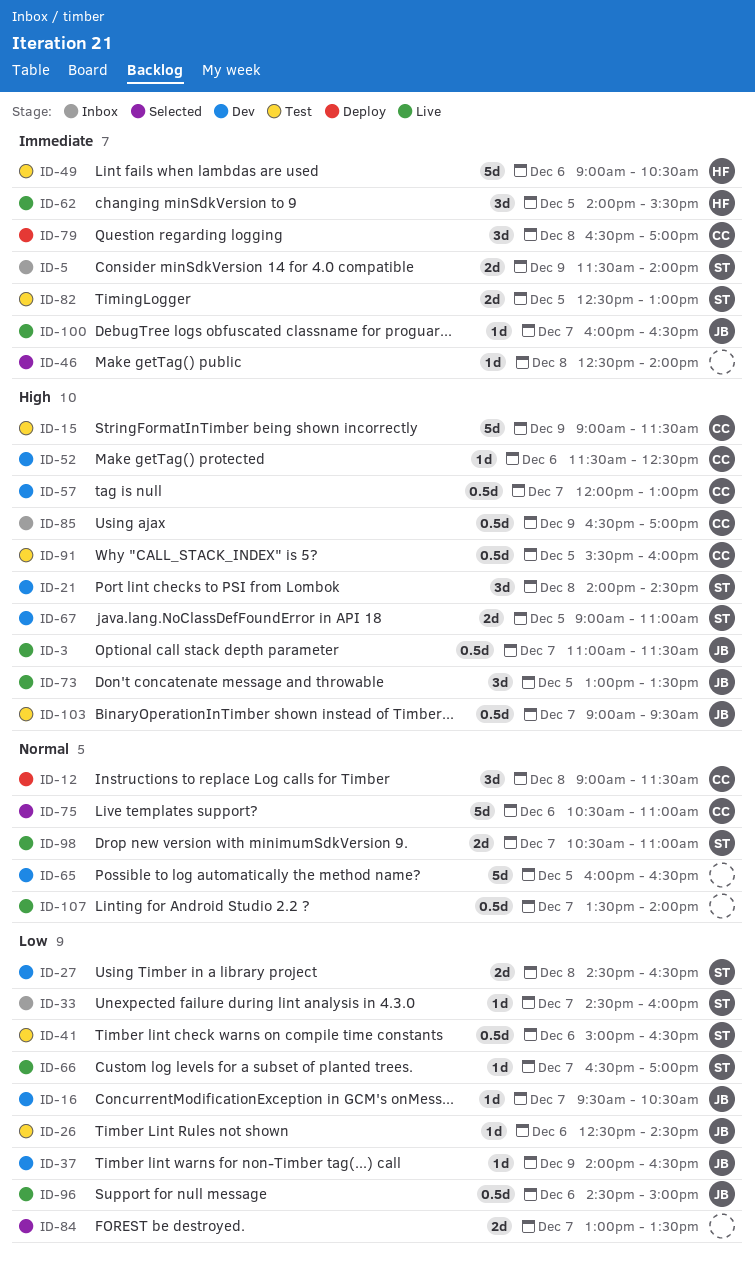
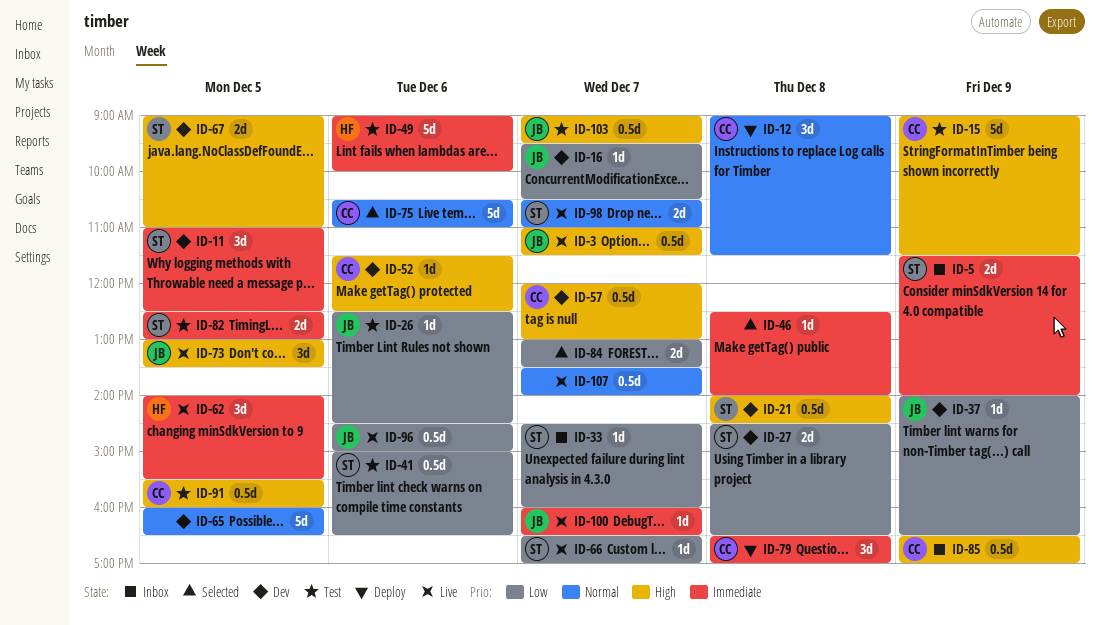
ID-11: none -> present
ID-21, estimate: 3d -> 0.5d
ID-49, ends: 10:30 -> 10:00

